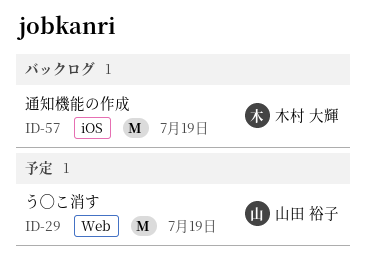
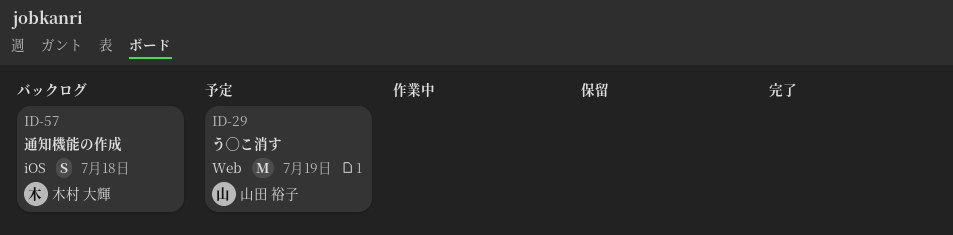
ID-57, estimate: M -> S
ID-57, due: Jul 19 -> Jul 18

